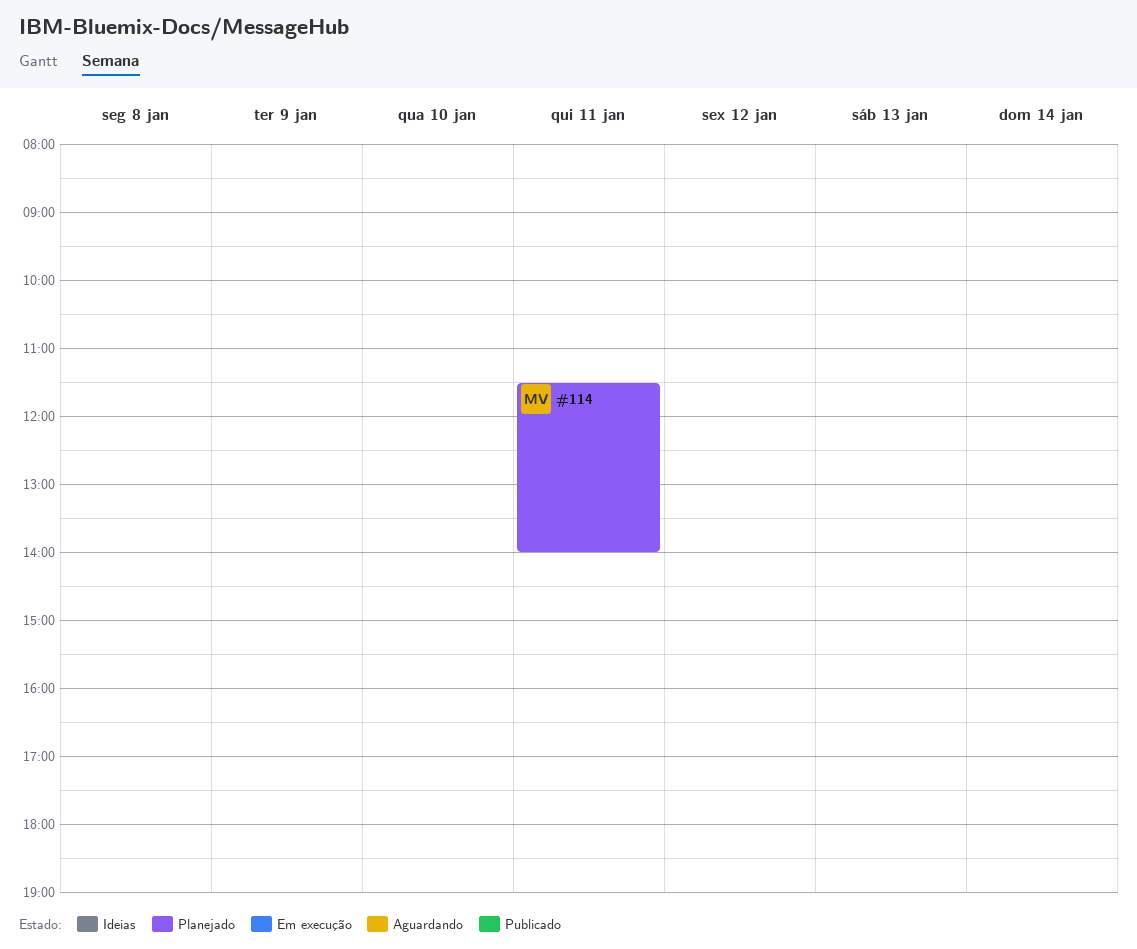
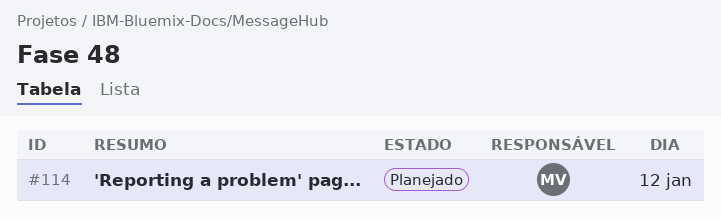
#114, day: Jan 11 -> Jan 12

